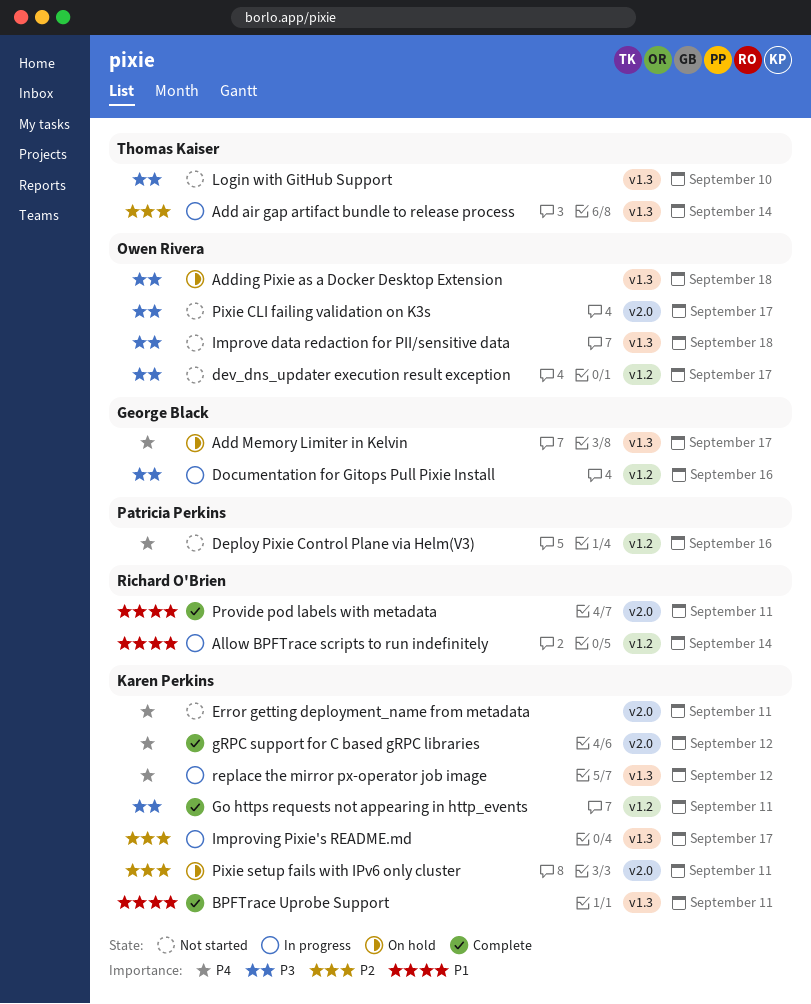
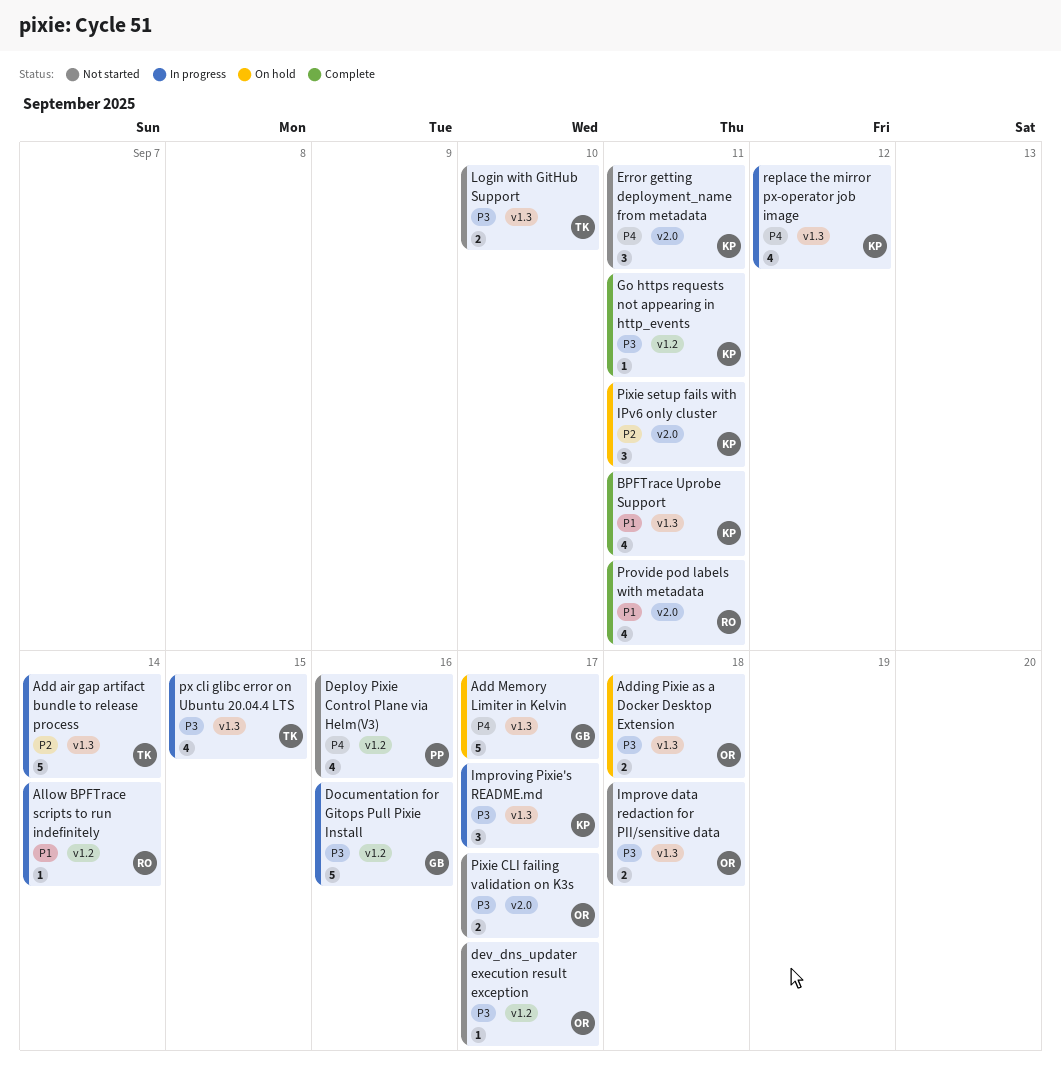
gRPC support for C based gRPC libraries: present -> none
Improving Pixie's README.md, priority: P2 -> P3
px cli glibc error on Ubuntu 20.04.4 LTS: none -> present

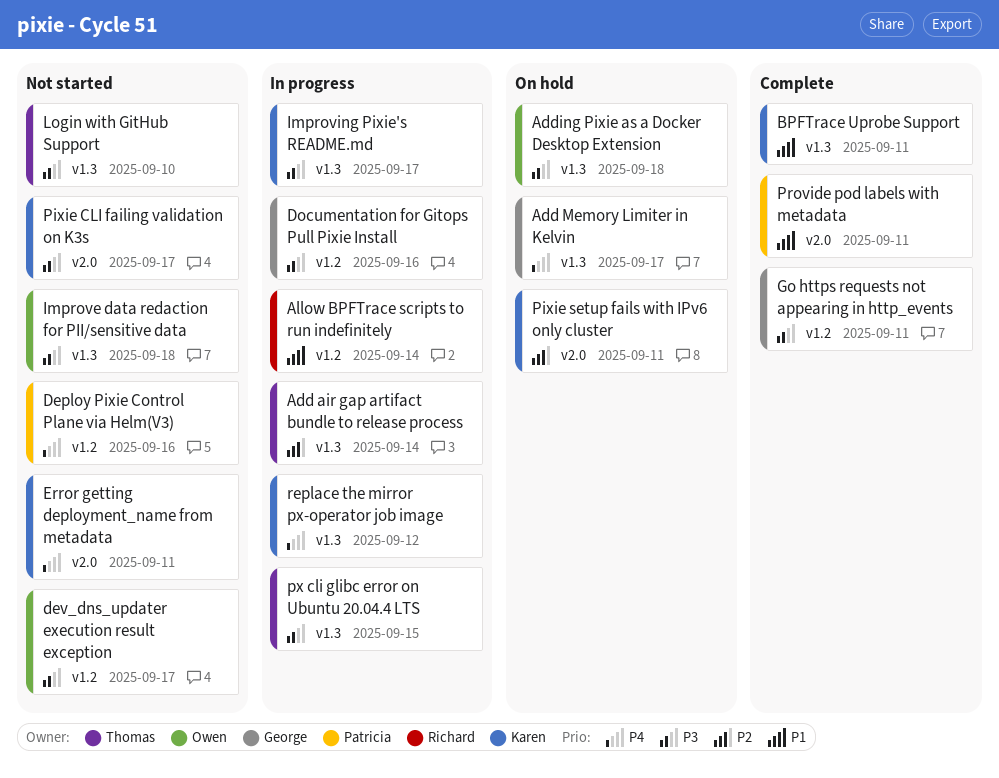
Go https requests not appearing in http_events, owner: Karen -> George
Pixie CLI failing validation on K3s, owner: Owen -> Karen
Provide pod labels with metadata, owner: Richard -> Patricia

